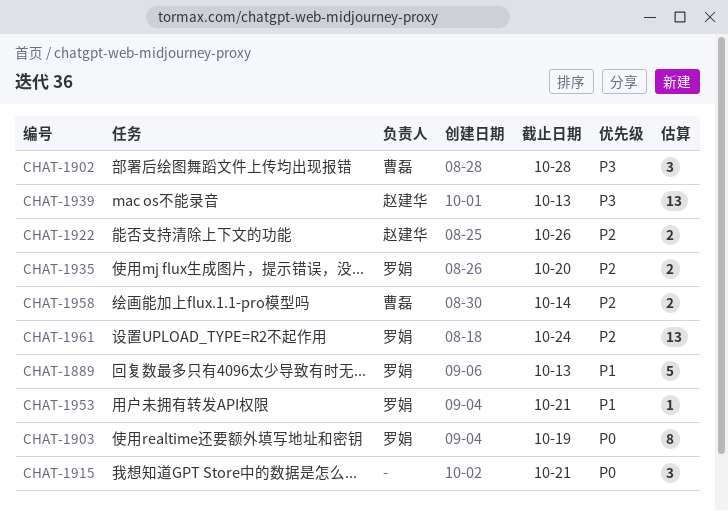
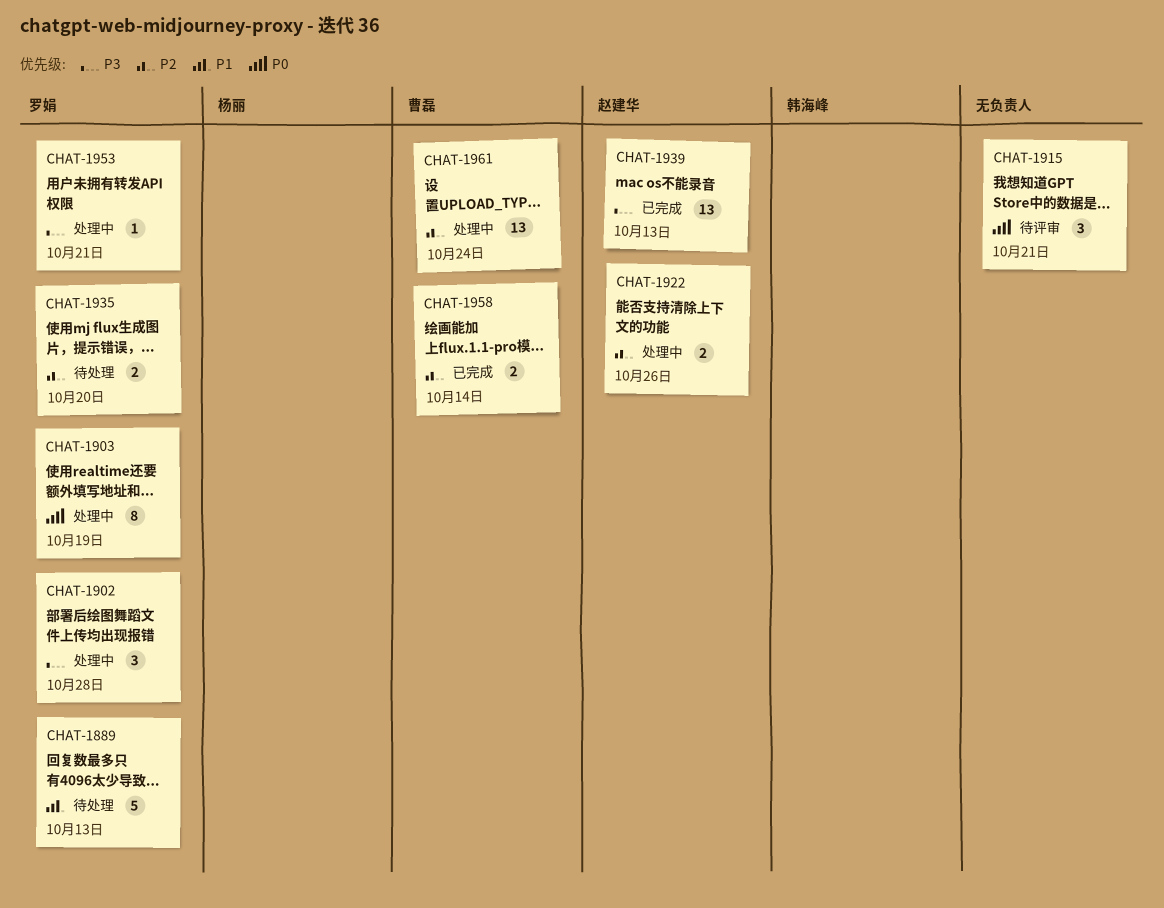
CHAT-1902, owner: 曹磊 -> 罗娟
CHAT-1953, priority: P1 -> P3
CHAT-1961, owner: 罗娟 -> 曹磊

